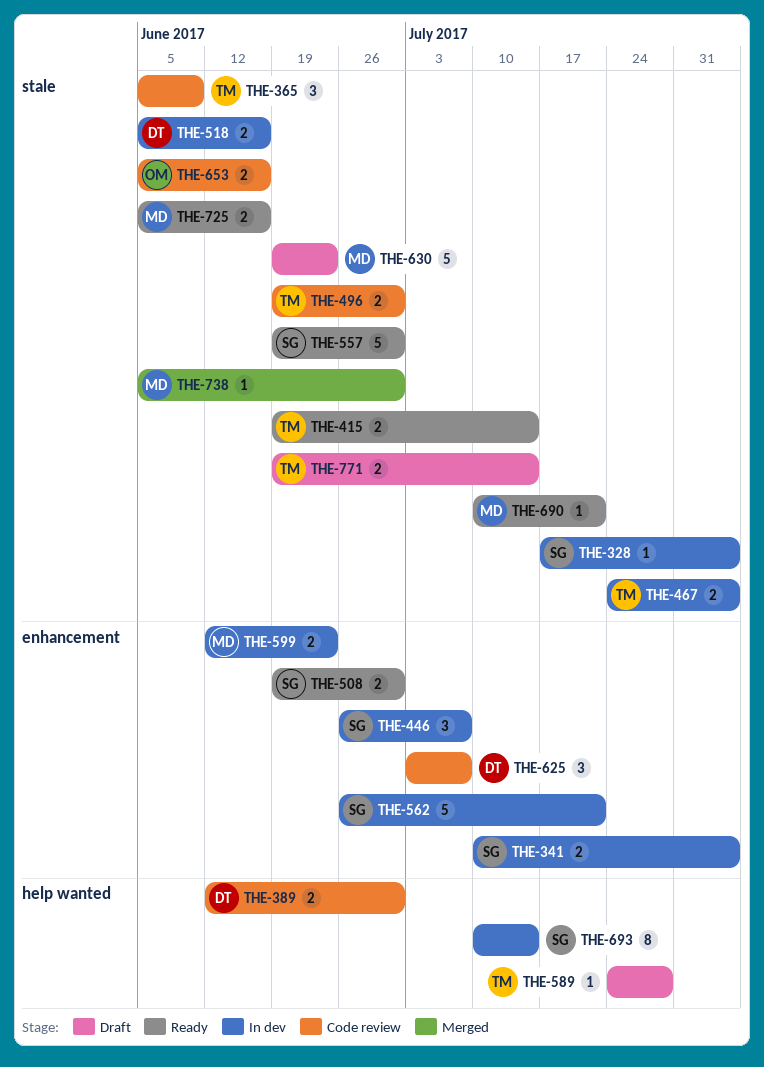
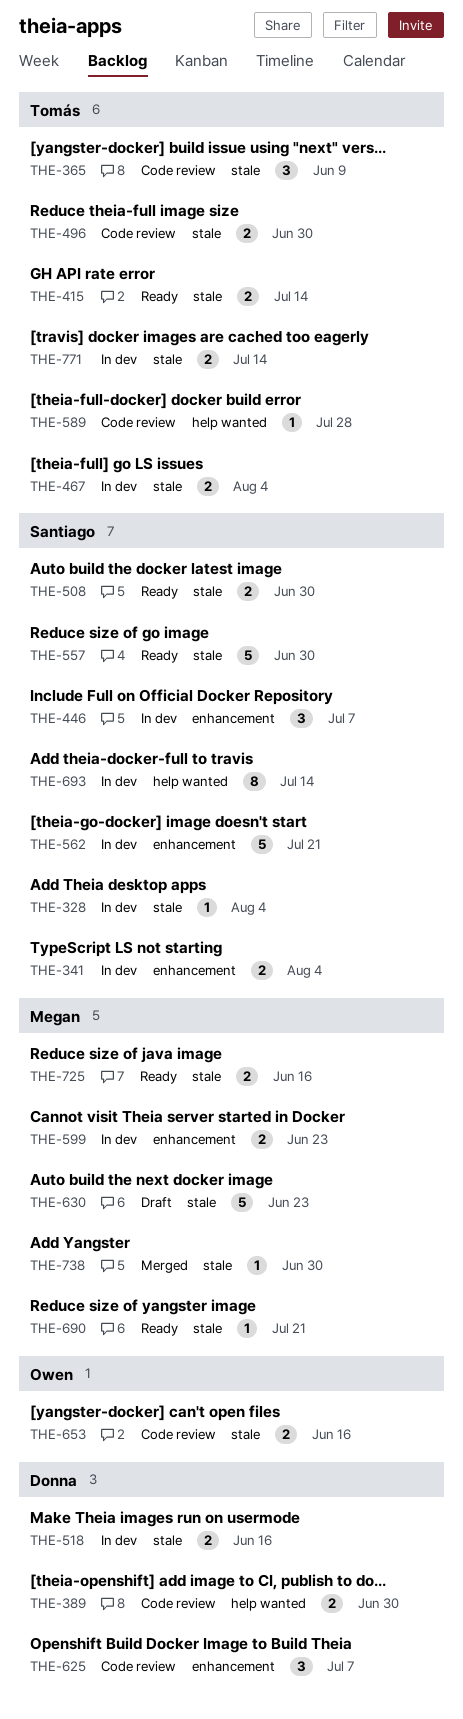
THE-508, label: enhancement -> stale
THE-589, status: Draft -> Code review
THE-771, status: Draft -> In dev

